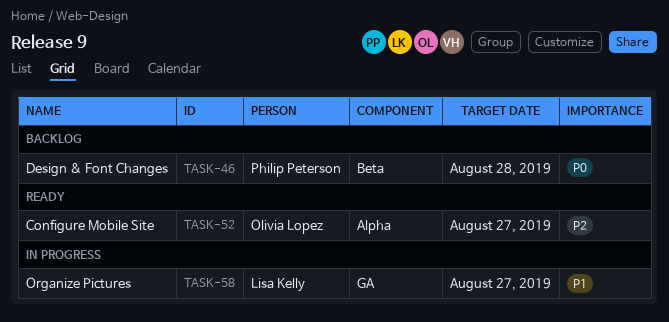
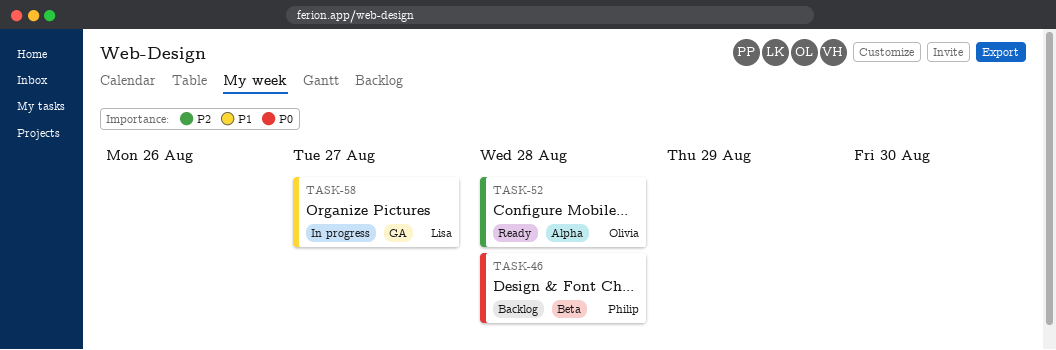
TASK-52, due: Aug 27 -> Aug 28

